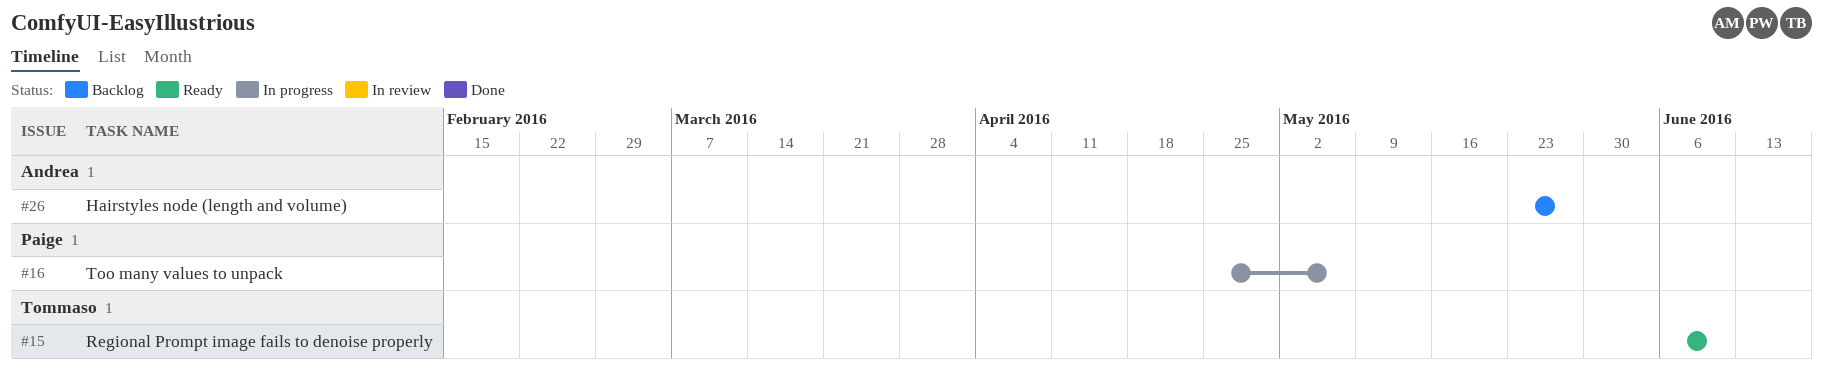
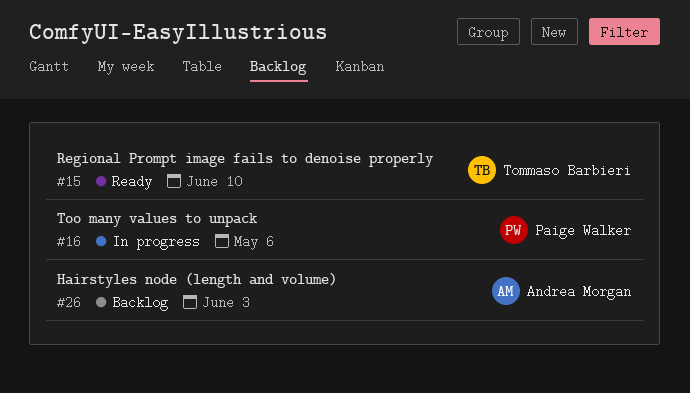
#26, due: May 27 -> Jun 3

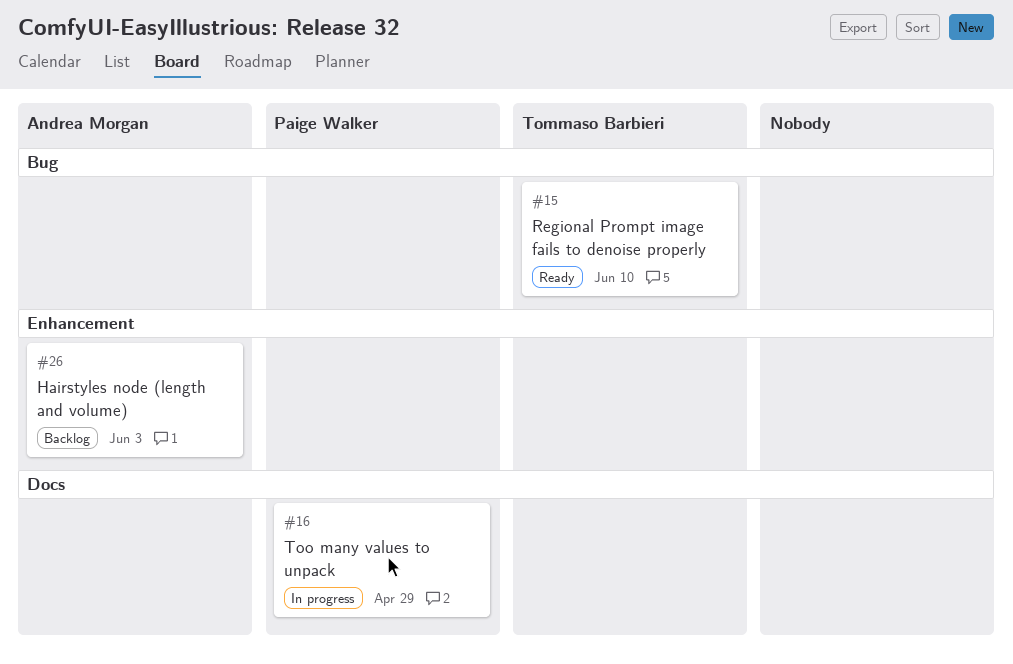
#16, due: May 6 -> Apr 29

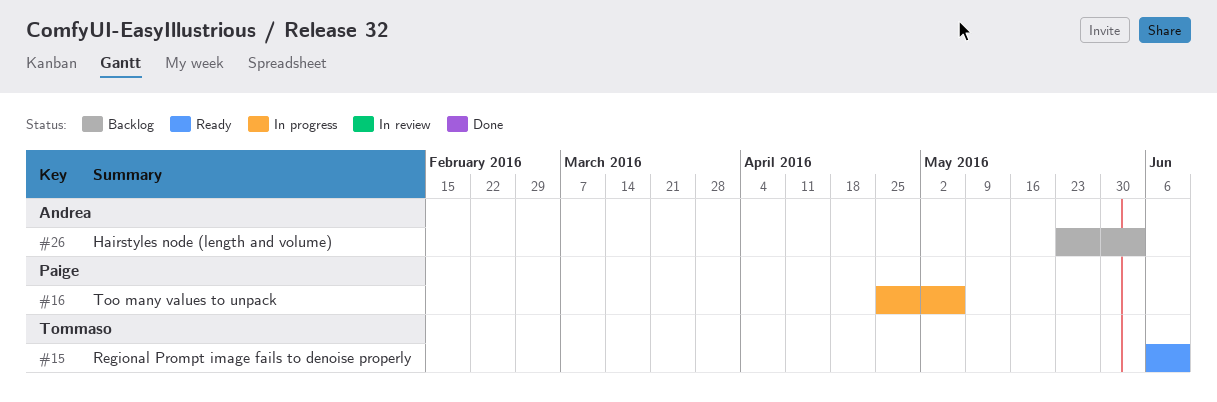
#16, due: Apr 29 -> May 6

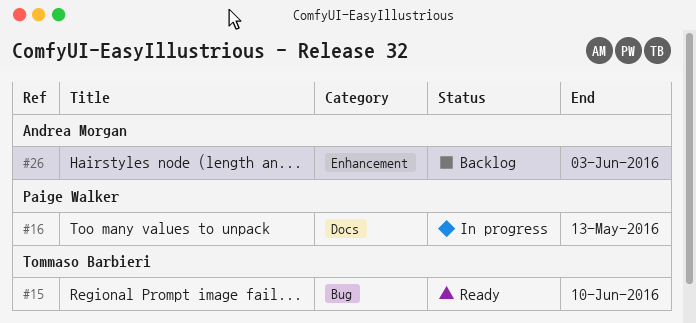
#16, due: May 6 -> May 13

